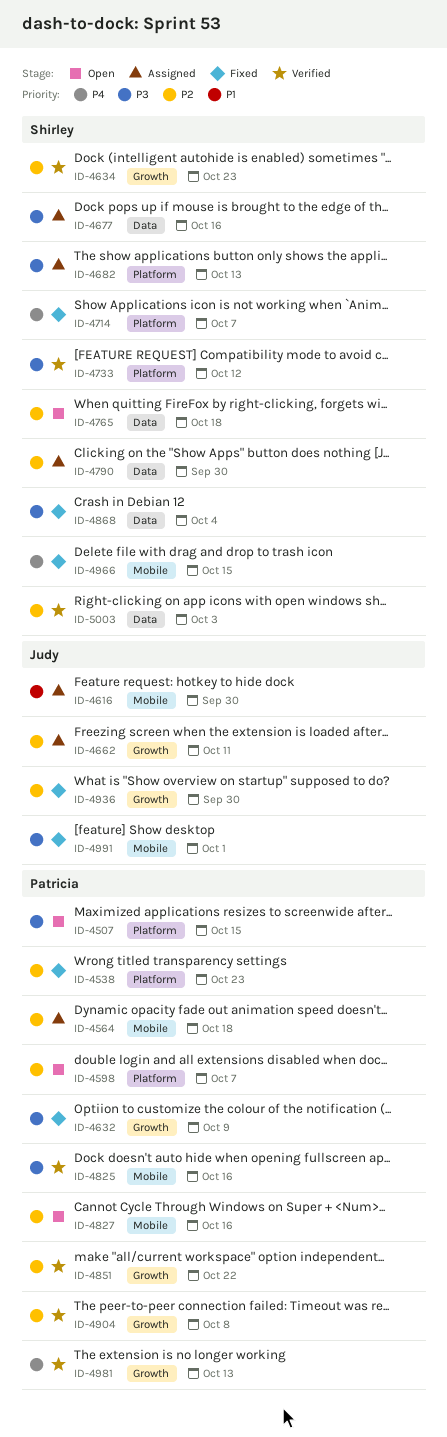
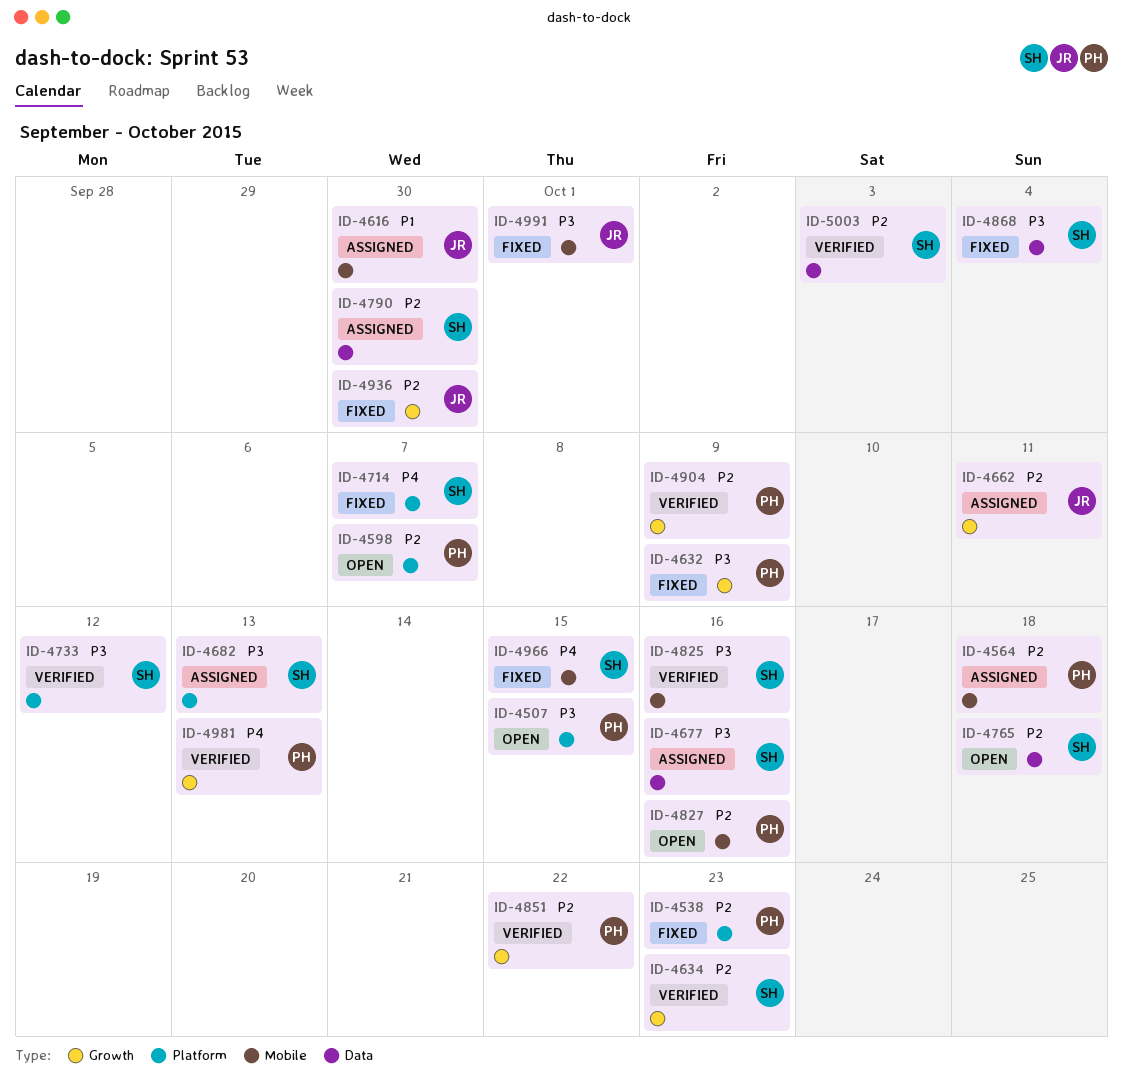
ID-4825, owner: Patricia -> Shirley
ID-4904, due: Oct 8 -> Oct 9

